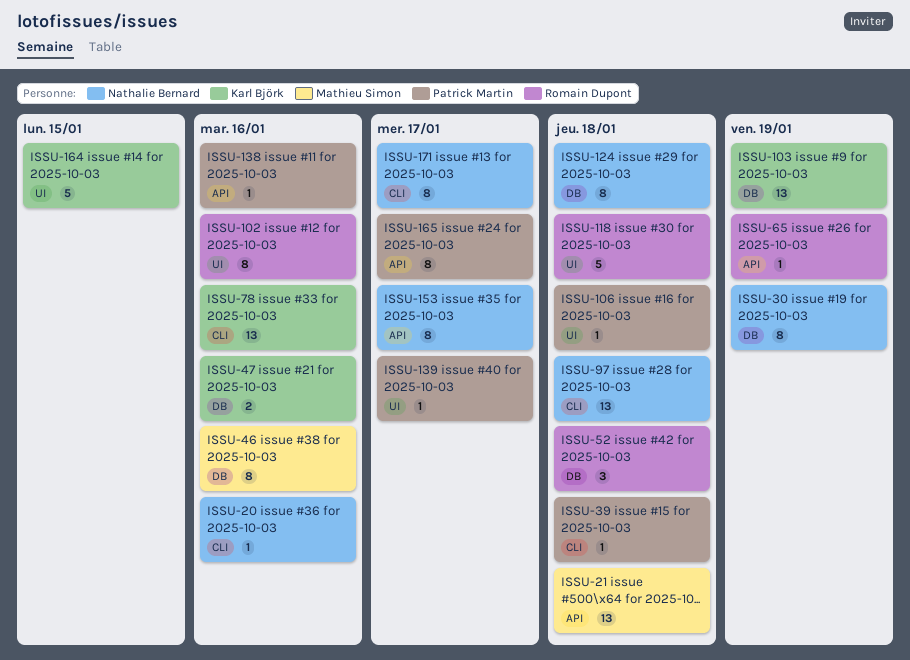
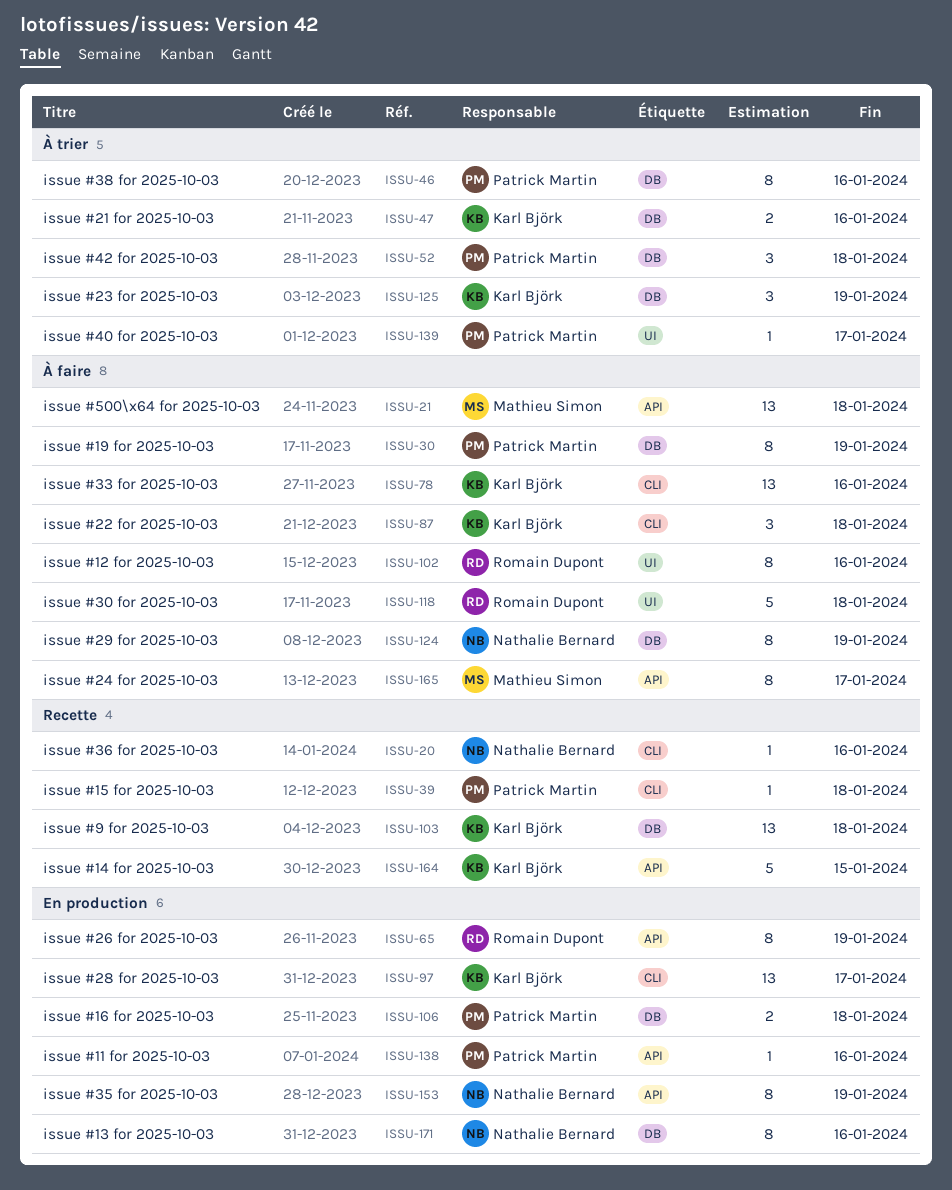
ISSU-30, owner: Nathalie Bernard -> Patrick Martin
ISSU-46, owner: Mathieu Simon -> Patrick Martin
ISSU-52, owner: Romain Dupont -> Patrick Martin
ISSU-65, estimate: 1 -> 8
ISSU-87: none -> present
ISSU-97, owner: Nathalie Bernard -> Karl Björk
ISSU-97, due: Jan 18 -> Jan 17
ISSU-103, due: Jan 19 -> Jan 18
ISSU-106, label: UI -> DB
ISSU-106, estimate: 1 -> 2
ISSU-124, due: Jan 18 -> Jan 19
ISSU-125: none -> present
ISSU-153, due: Jan 17 -> Jan 19
ISSU-164, label: UI -> API
ISSU-165, owner: Patrick Martin -> Mathieu Simon
ISSU-171, label: CLI -> DB
ISSU-171, due: Jan 17 -> Jan 16

